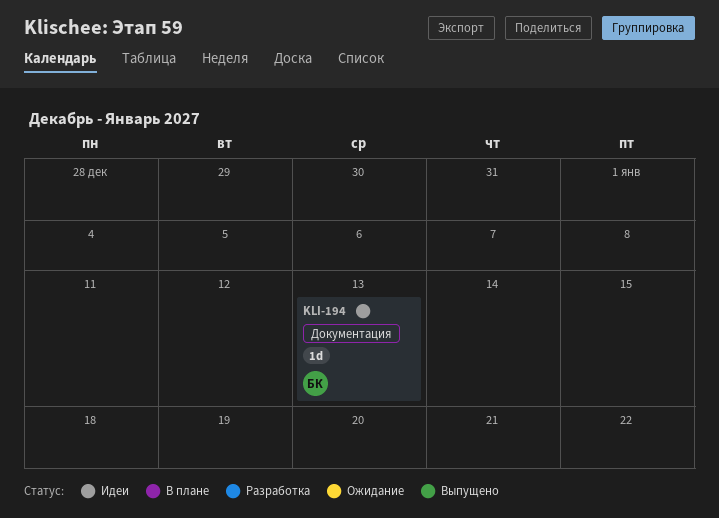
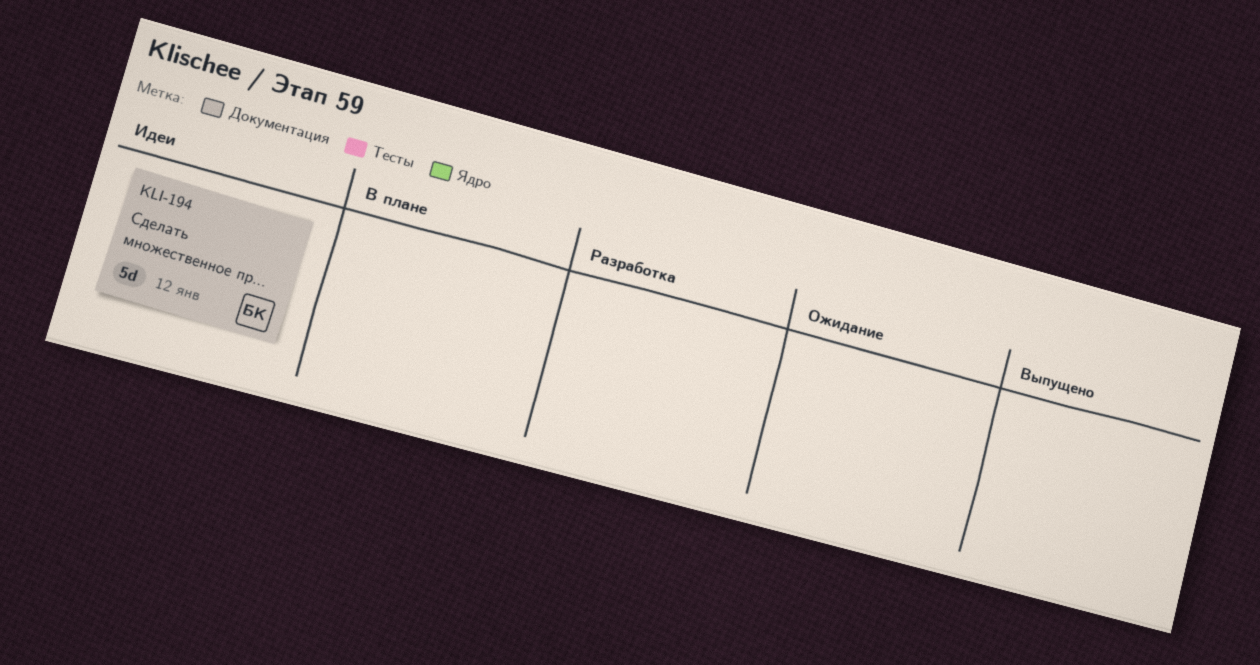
KLI-194, estimate: 1d -> 5d
KLI-194, due: Jan 13 -> Jan 12

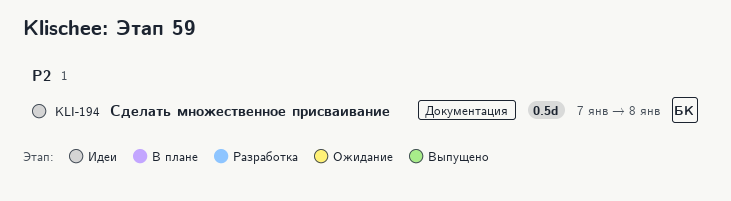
KLI-194, estimate: 5d -> 0.5d
KLI-194, due: Jan 12 -> Jan 8

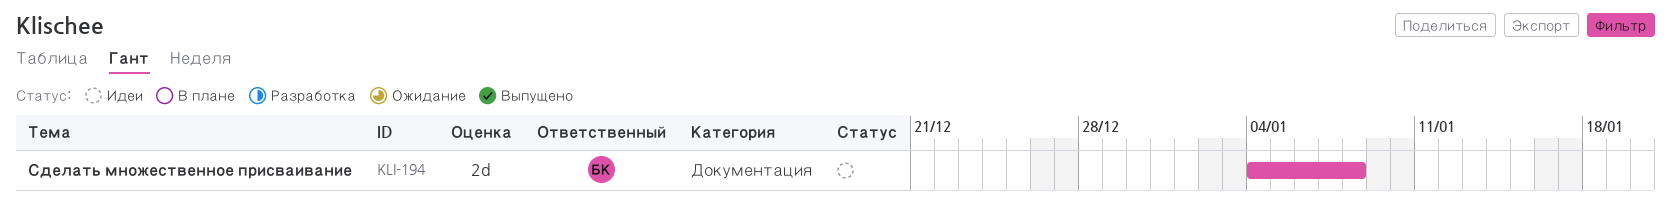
KLI-194, estimate: 0.5d -> 2d
KLI-194, start: Jan 7 -> Jan 4

